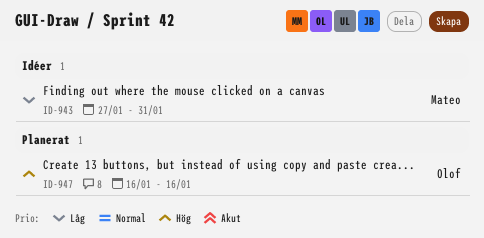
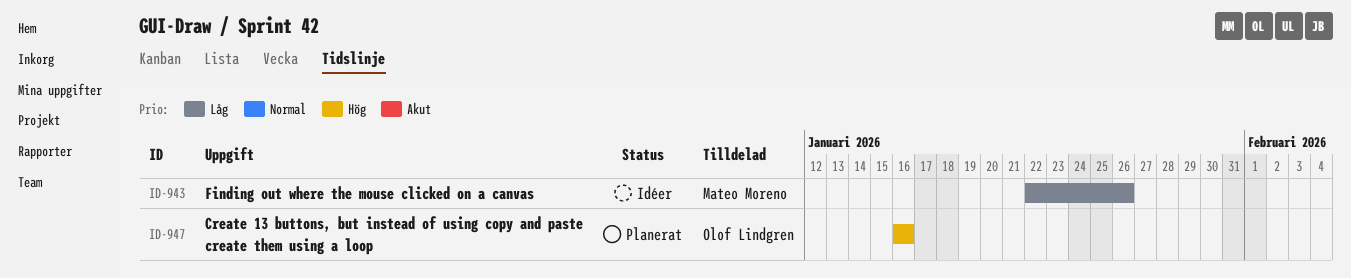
ID-943, start: Jan 27 -> Jan 22
ID-943, due: Jan 31 -> Jan 26

